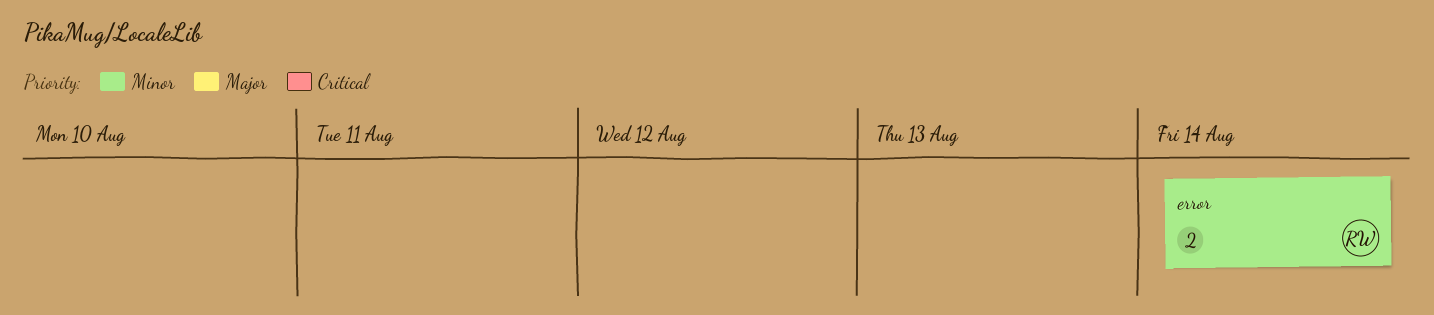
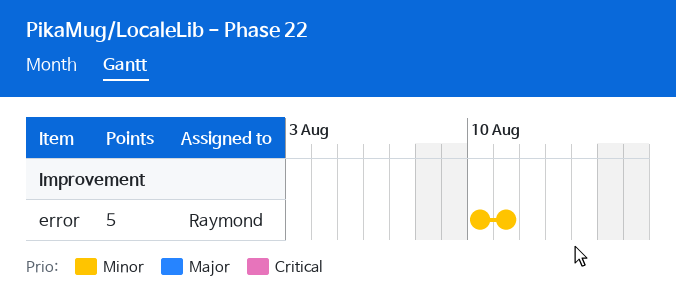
error, estimate: 2 -> 5
error, due: Aug 14 -> Aug 11

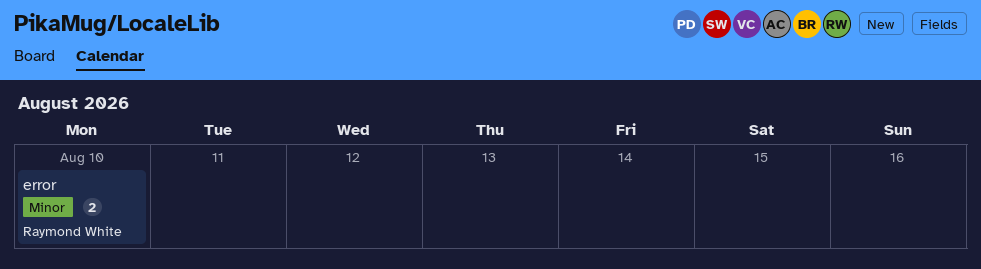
error, estimate: 5 -> 2
error, due: Aug 11 -> Aug 10

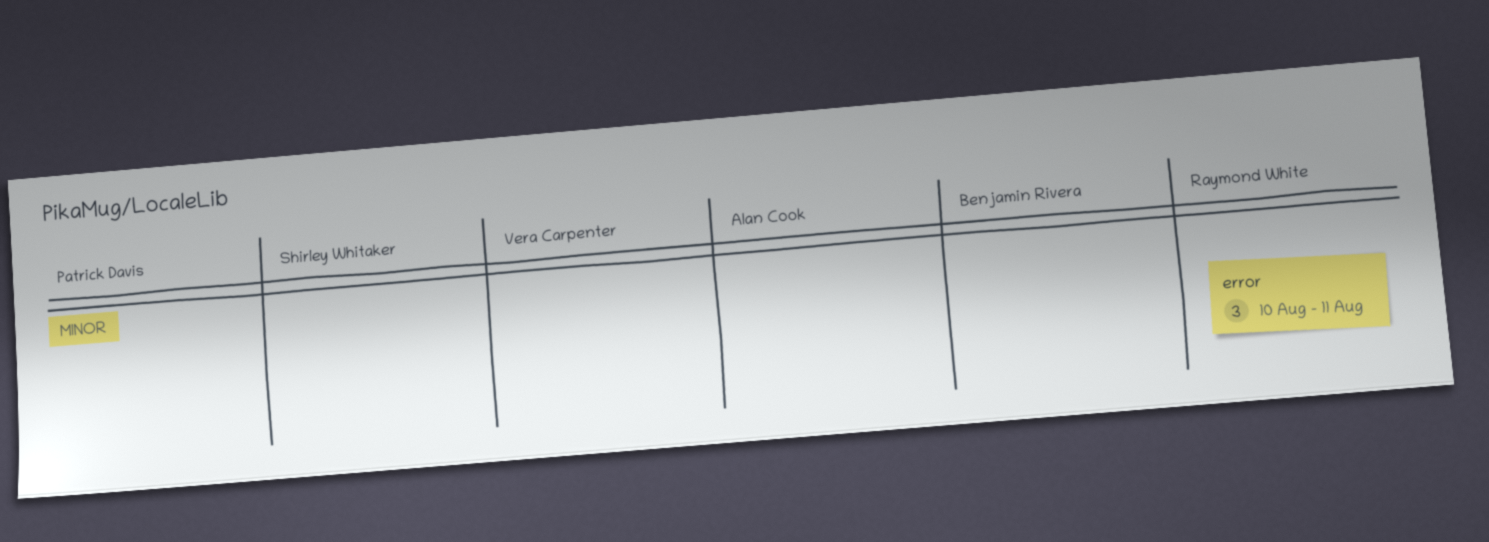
error, estimate: 2 -> 3
error, due: Aug 10 -> Aug 11

